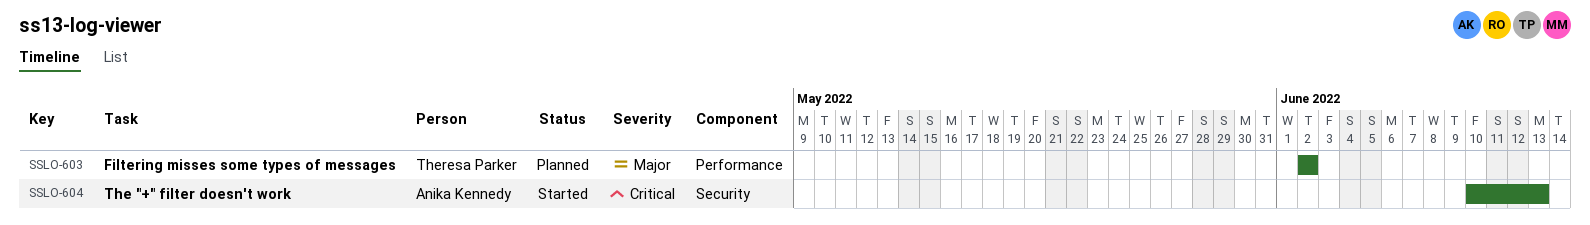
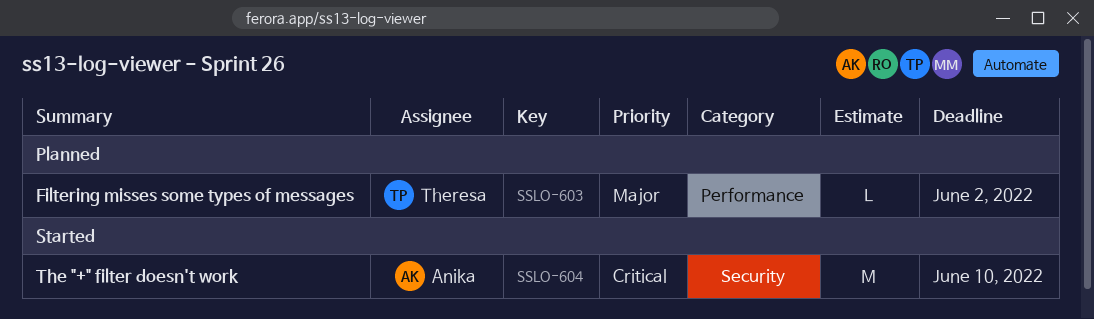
SSLO-604, due: Jun 13 -> Jun 10

